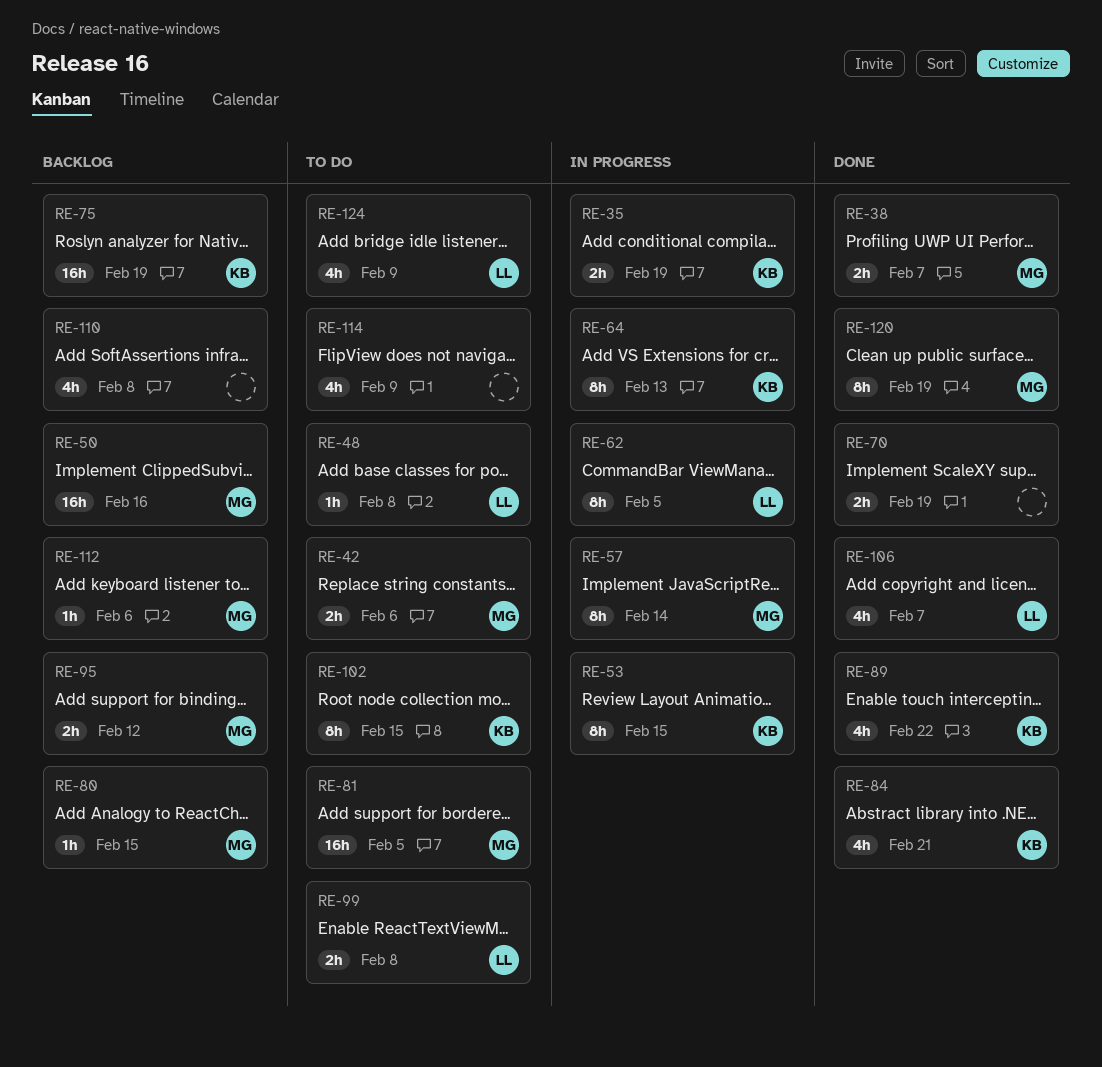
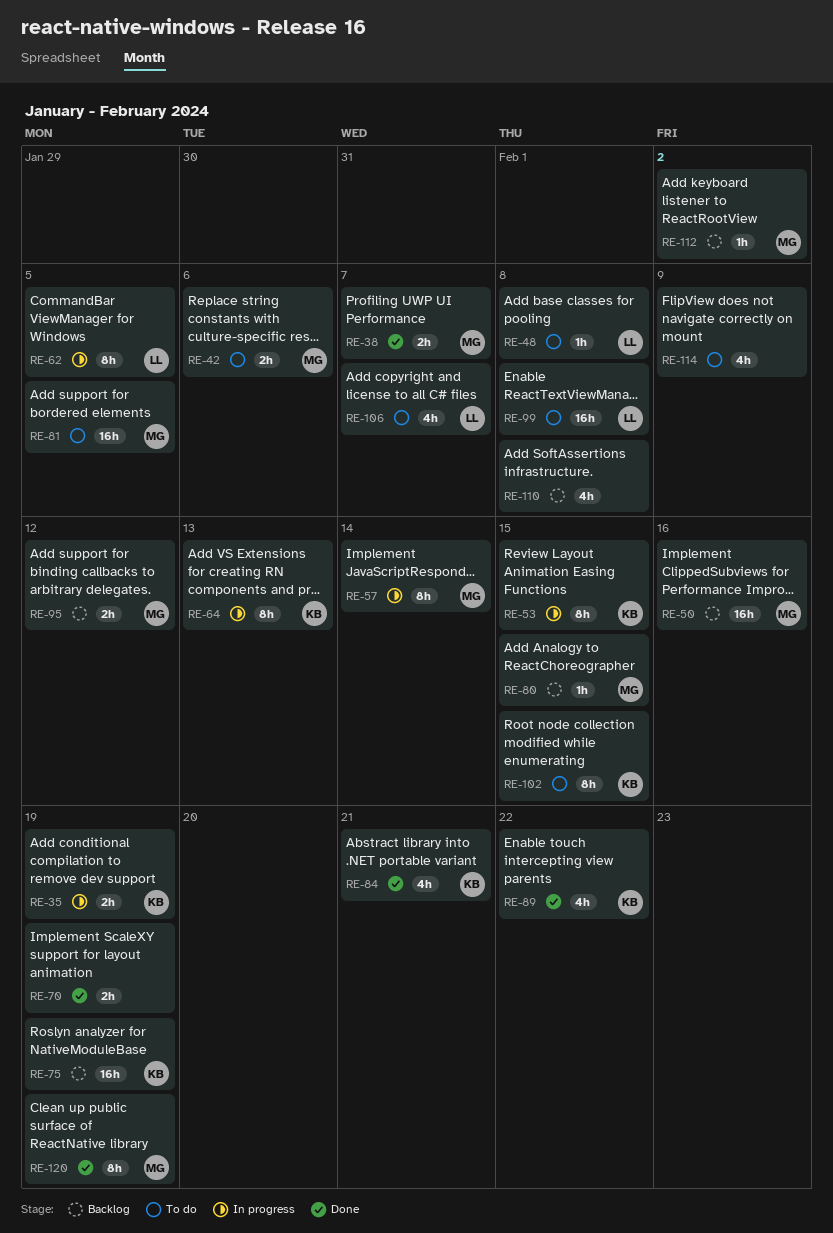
RE-99, estimate: 2h -> 16h
RE-106, status: Done -> To do
RE-112, due: Feb 6 -> Feb 2
RE-124: present -> none

